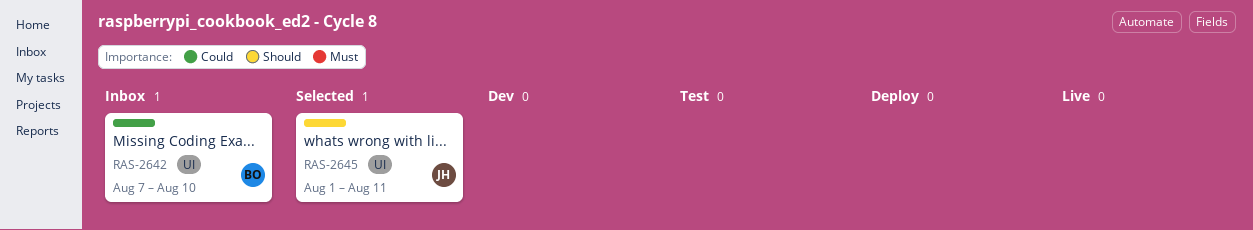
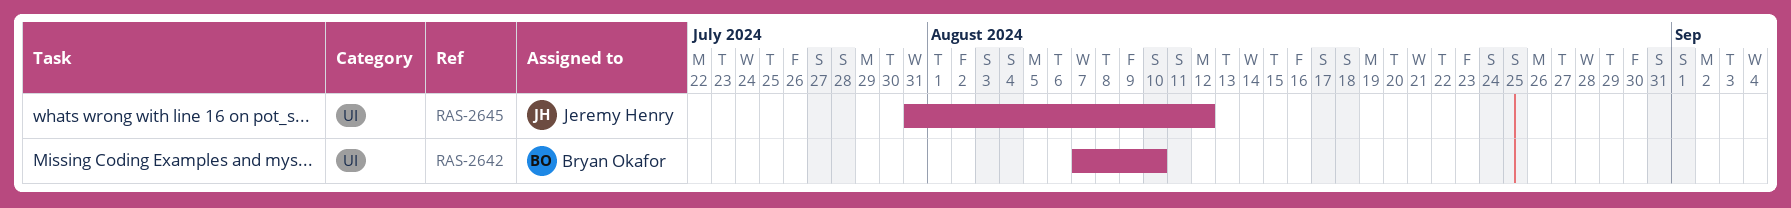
RAS-2645, start: Aug 1 -> Jul 31
RAS-2645, due: Aug 11 -> Aug 12

